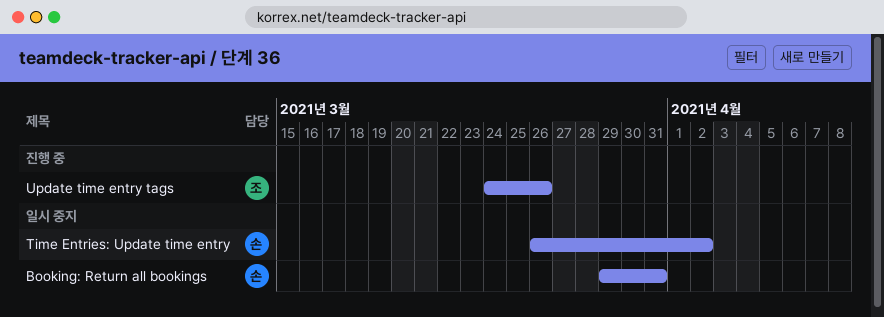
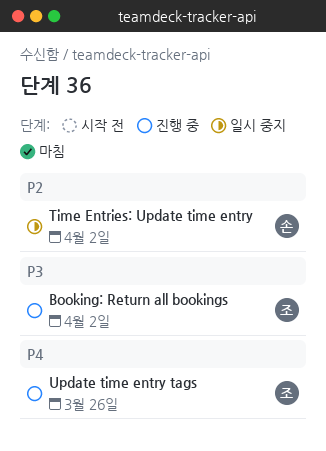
Booking: Return all bookings, status: 일시 중지 -> 진행 중
Booking: Return all bookings, owner: 손 -> 조
Booking: Return all bookings, due: Mar 31 -> Apr 2

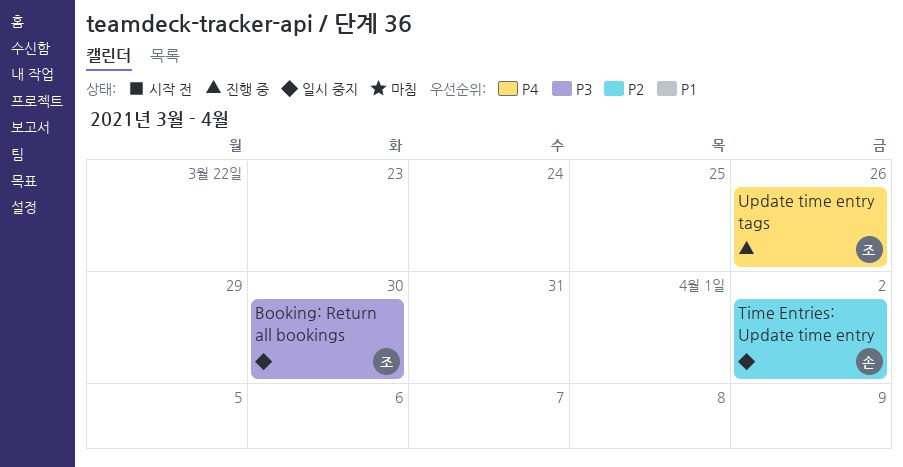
Booking: Return all bookings, status: 진행 중 -> 일시 중지
Booking: Return all bookings, due: Apr 2 -> Mar 30

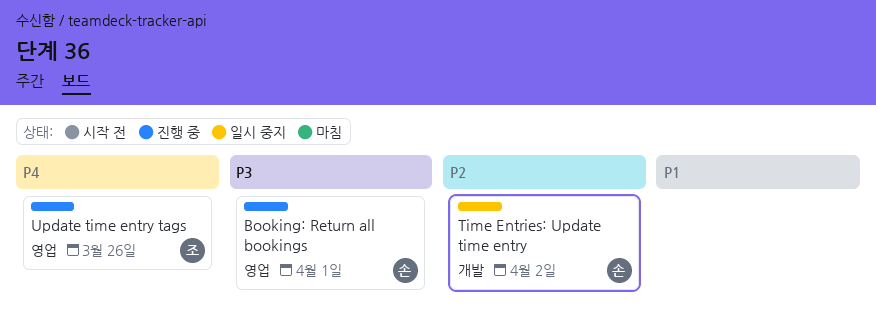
Booking: Return all bookings, status: 일시 중지 -> 진행 중
Booking: Return all bookings, owner: 조 -> 손
Booking: Return all bookings, due: Mar 30 -> Apr 1

